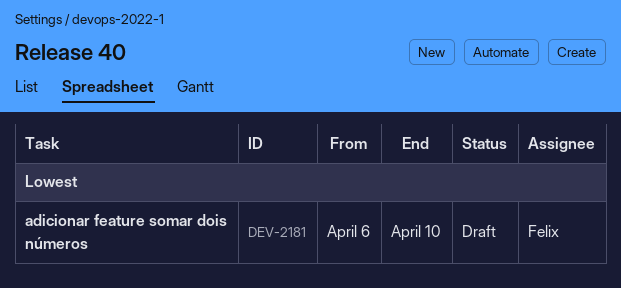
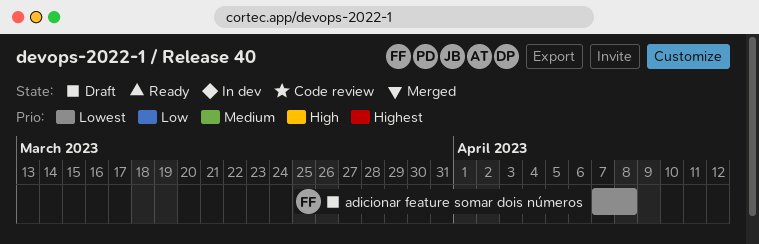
adicionar feature somar dois números, start: Apr 6 -> Apr 7
adicionar feature somar dois números, due: Apr 10 -> Apr 8

